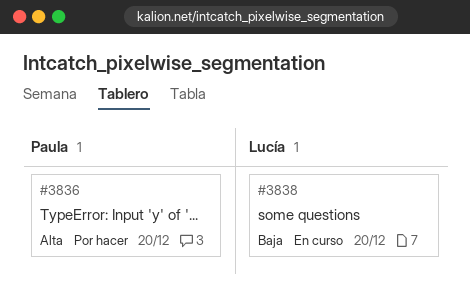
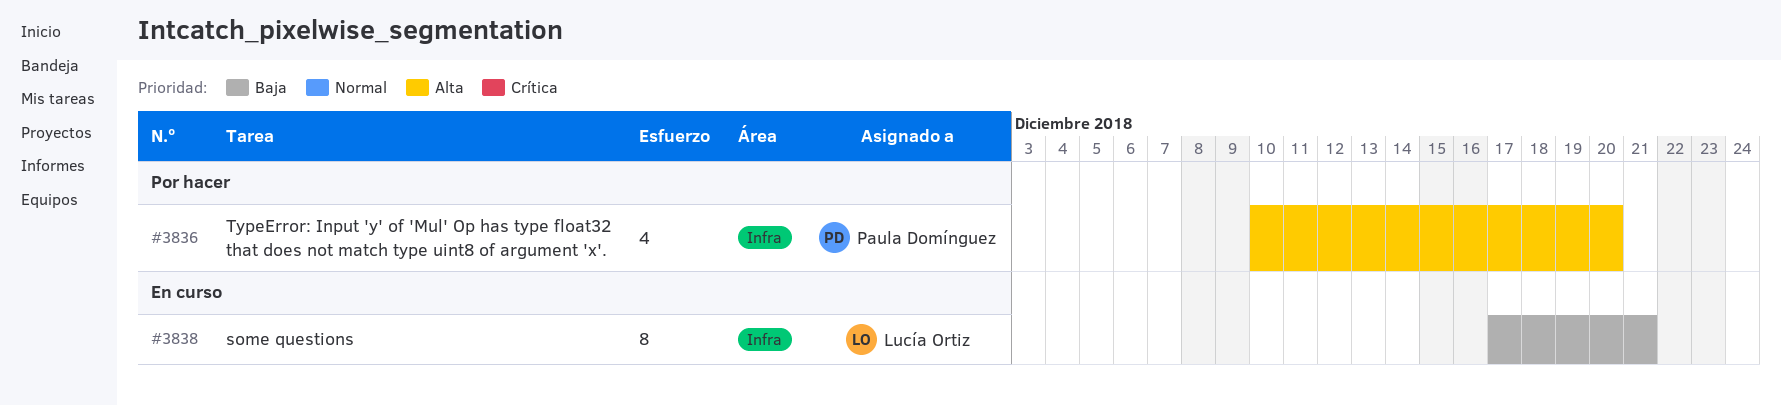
#3838, due: Dec 20 -> Dec 21

